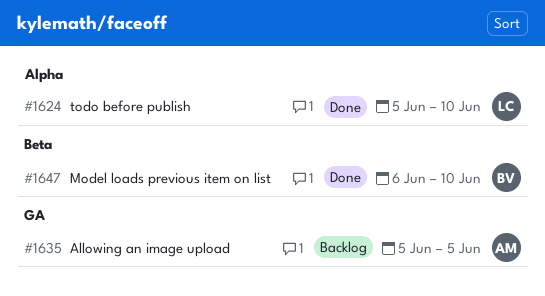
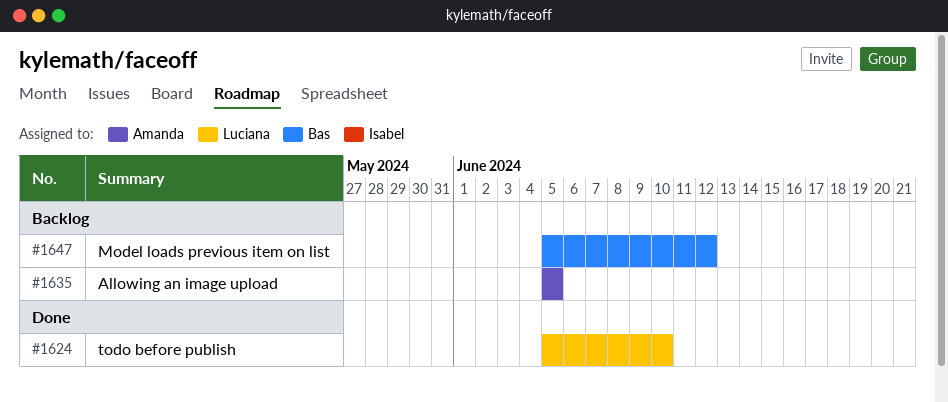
#1647, status: Done -> Backlog
#1647, start: Jun 6 -> Jun 5
#1647, due: Jun 10 -> Jun 12

